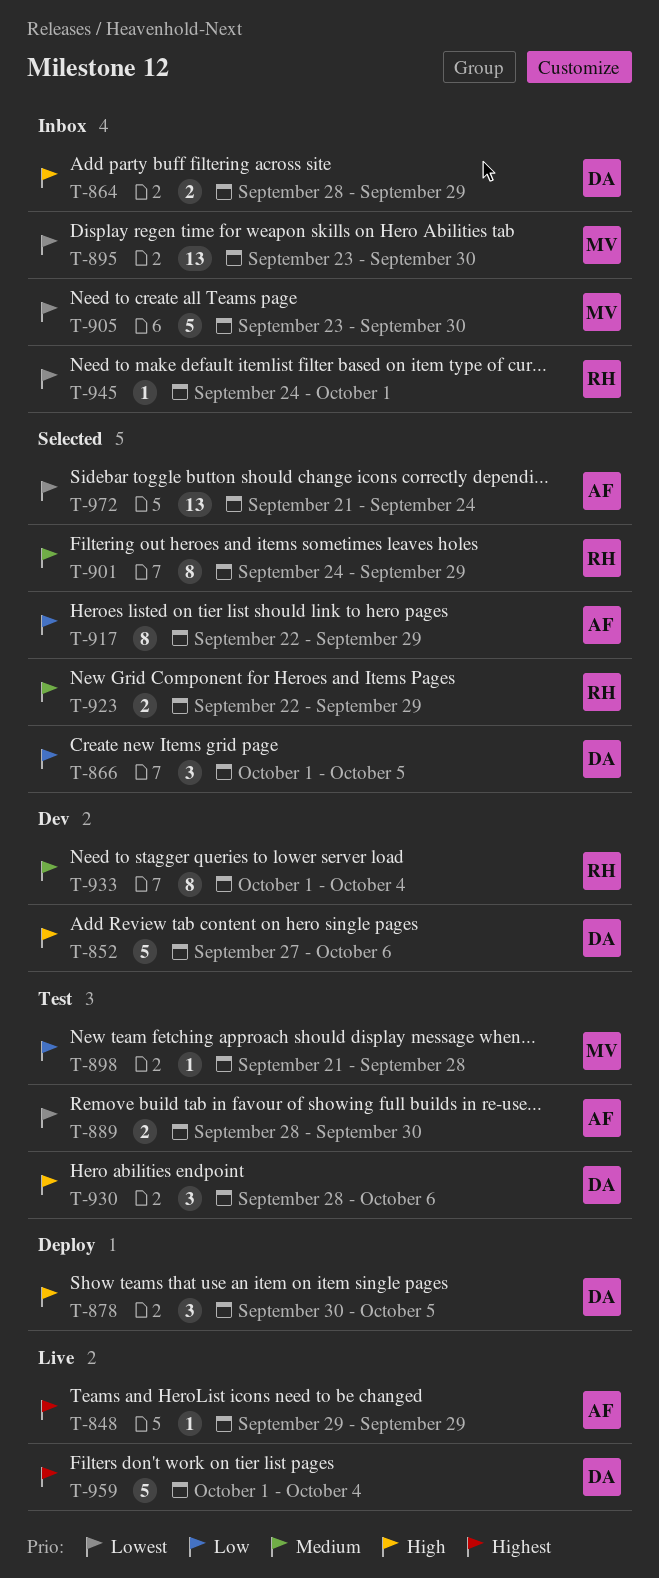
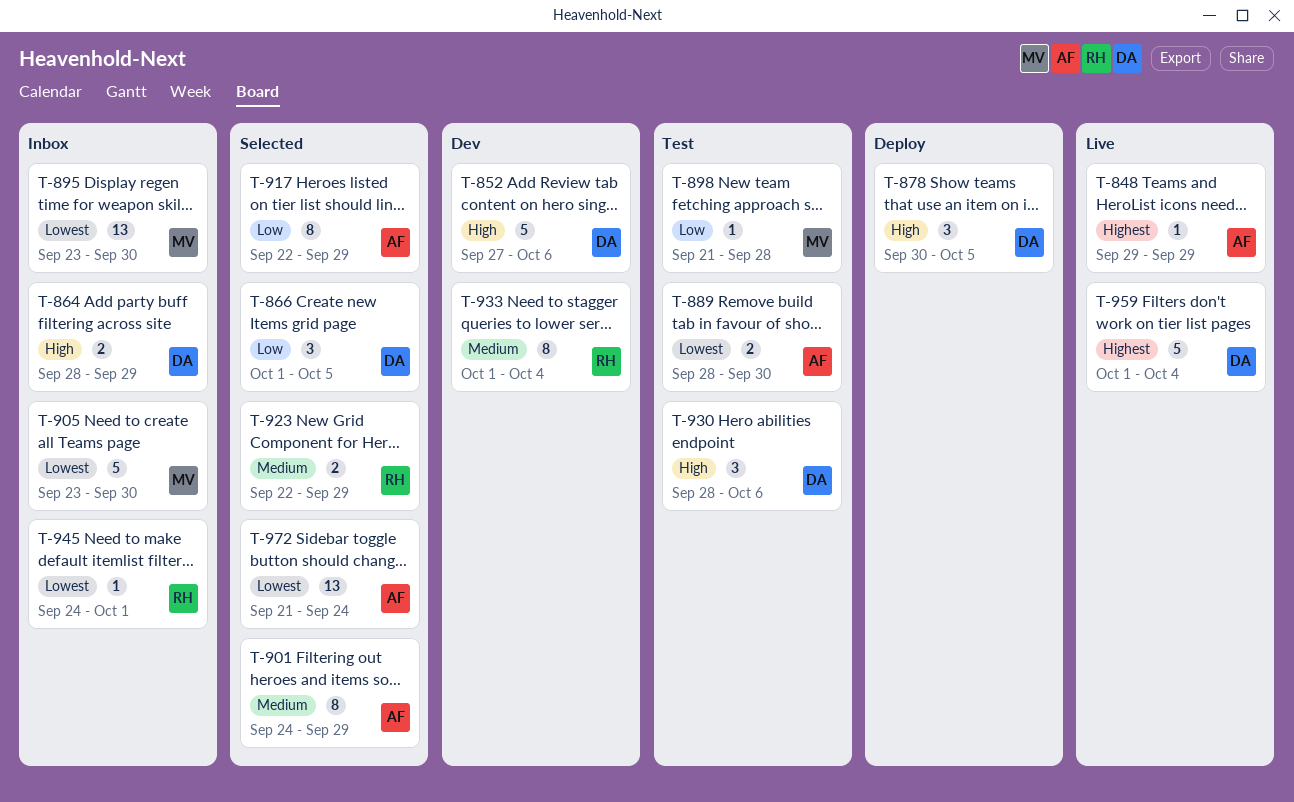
T-901, owner: RH -> AF

